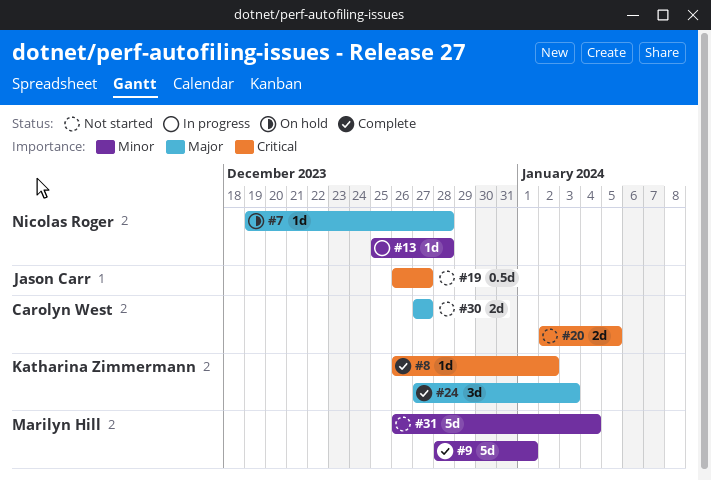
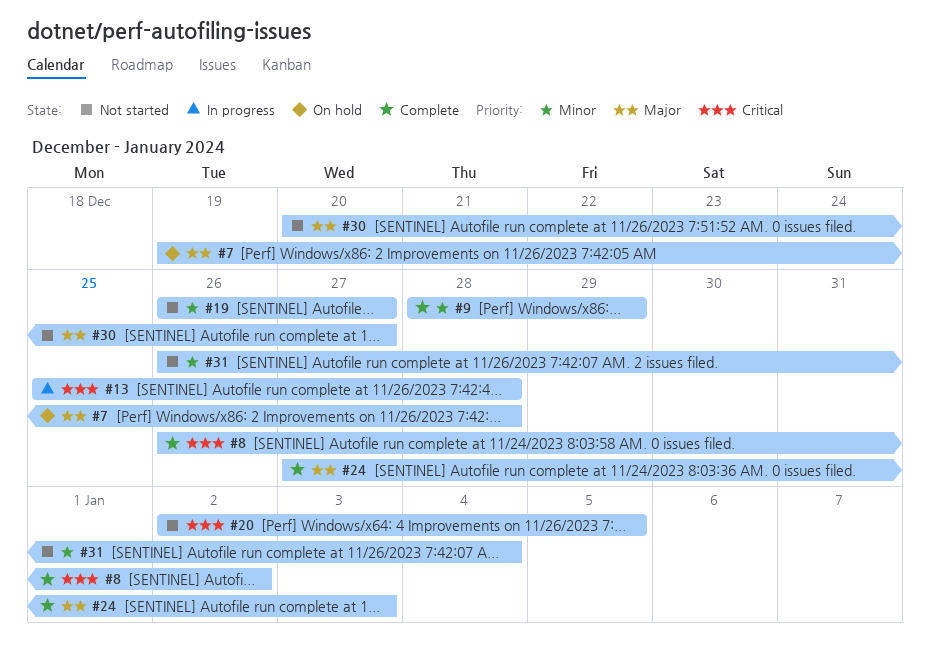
#9, due: Jan 1 -> Dec 29
#13, priority: Minor -> Critical
#19, priority: Critical -> Minor
#30, start: Dec 27 -> Dec 20

